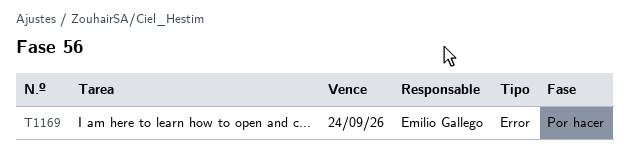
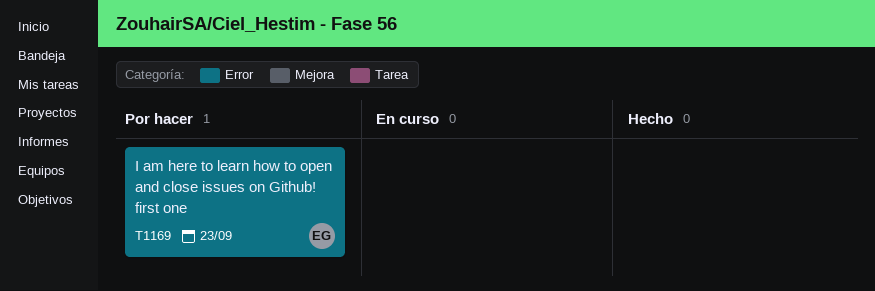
T1169, due: Sep 24 -> Sep 23

